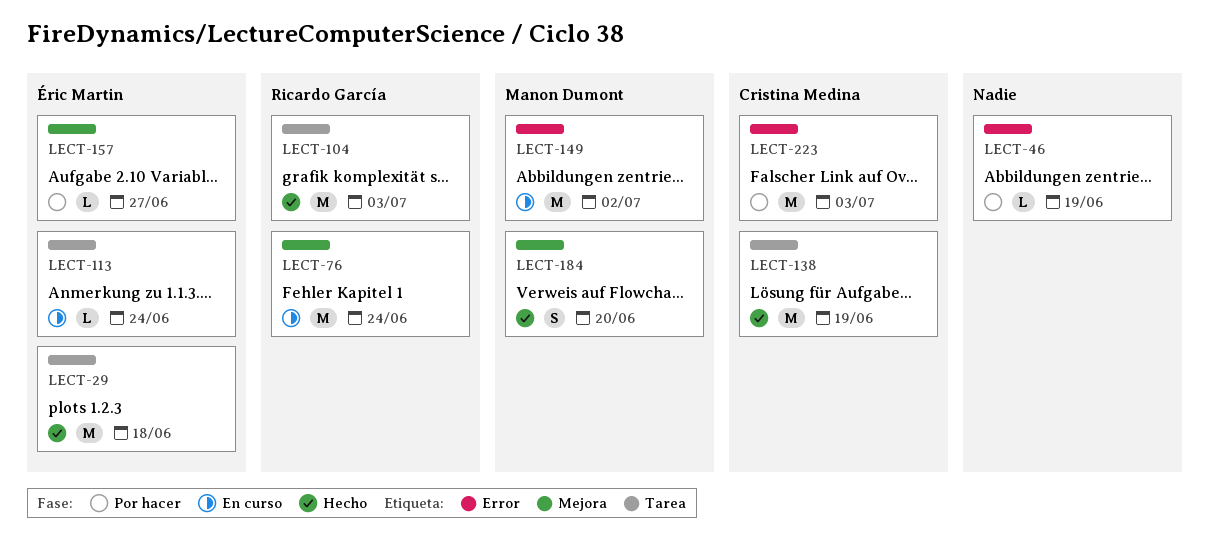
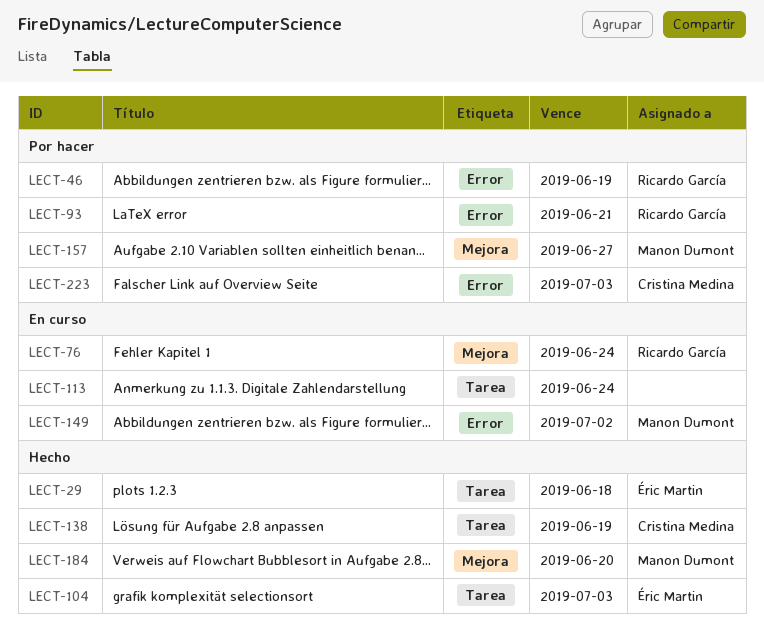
LECT-46, owner: none -> Ricardo García
LECT-93: none -> present
LECT-104, owner: Ricardo García -> Éric Martin
LECT-113, owner: Éric Martin -> none
LECT-157, owner: Éric Martin -> Manon Dumont

